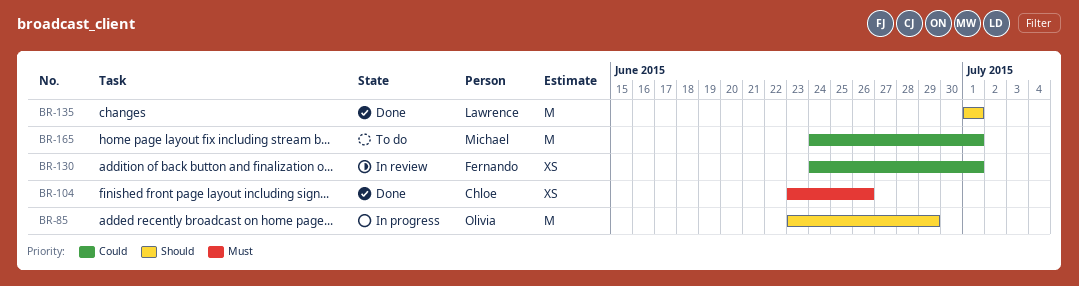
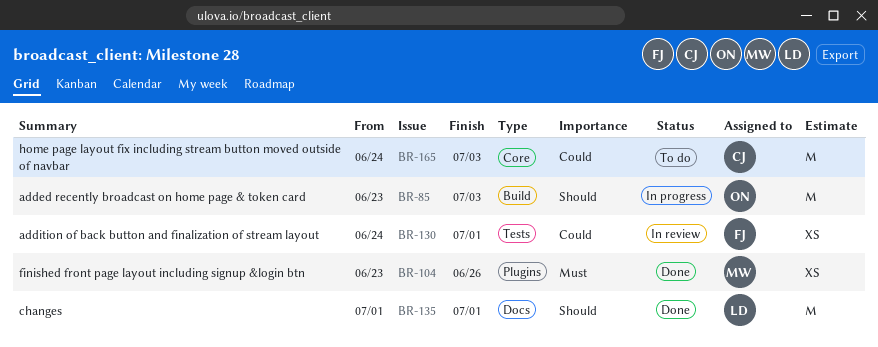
BR-85, due: Jun 29 -> Jul 3
BR-104, owner: Chloe -> Michael
BR-165, owner: Michael -> Chloe
BR-165, due: Jul 1 -> Jul 3

